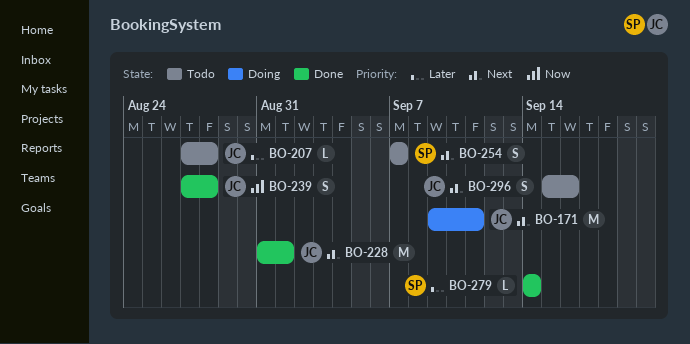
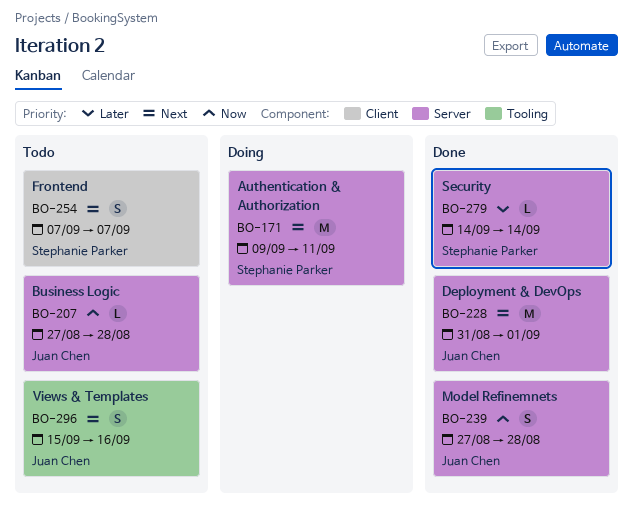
BO-171, owner: Juan Chen -> Stephanie Parker
BO-207, priority: Later -> Now

